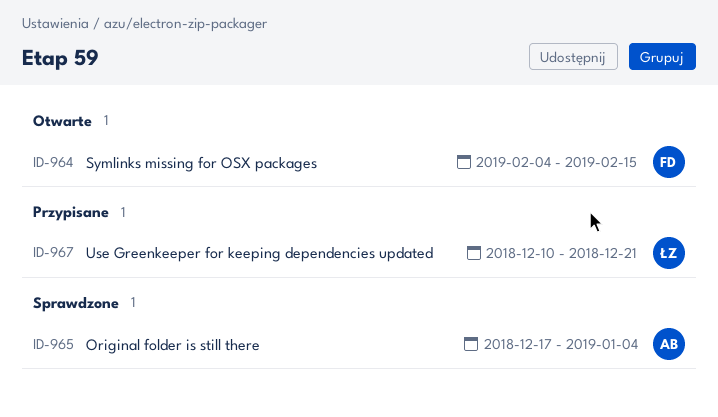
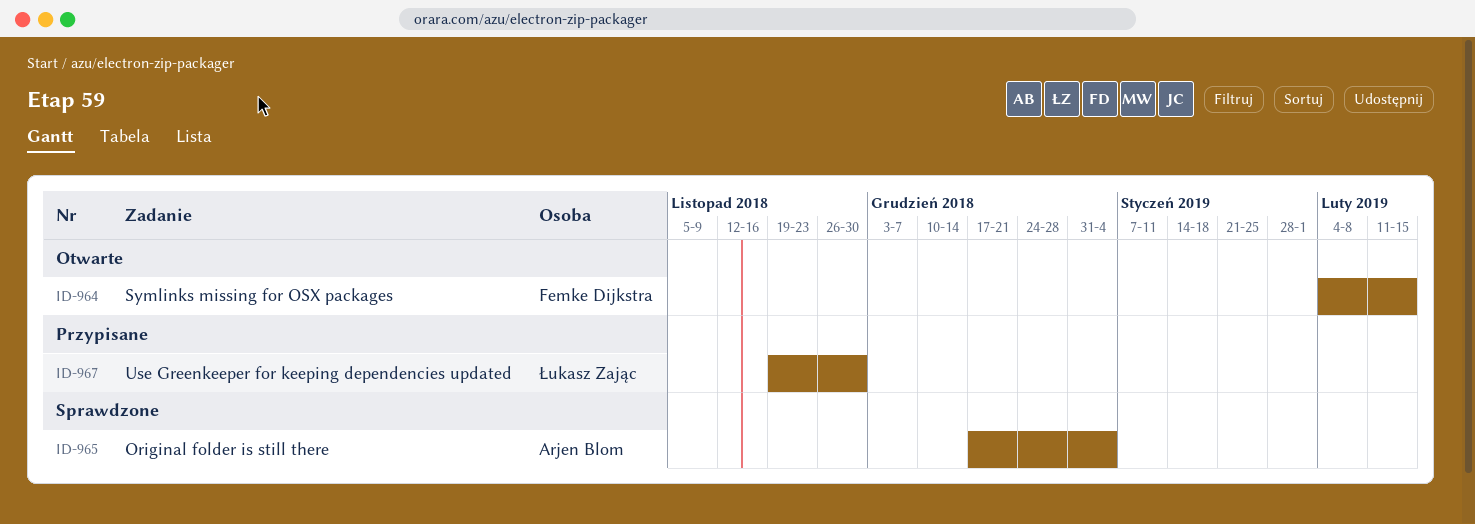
ID-967, start: Dec 10 -> Nov 19
ID-967, due: Dec 21 -> Nov 30

